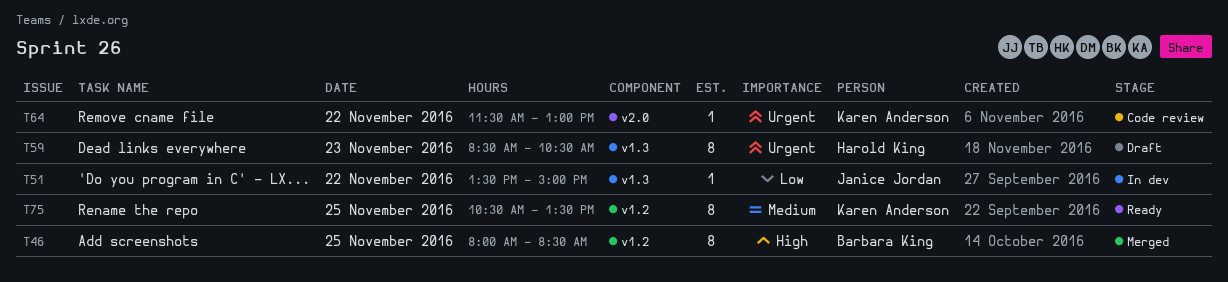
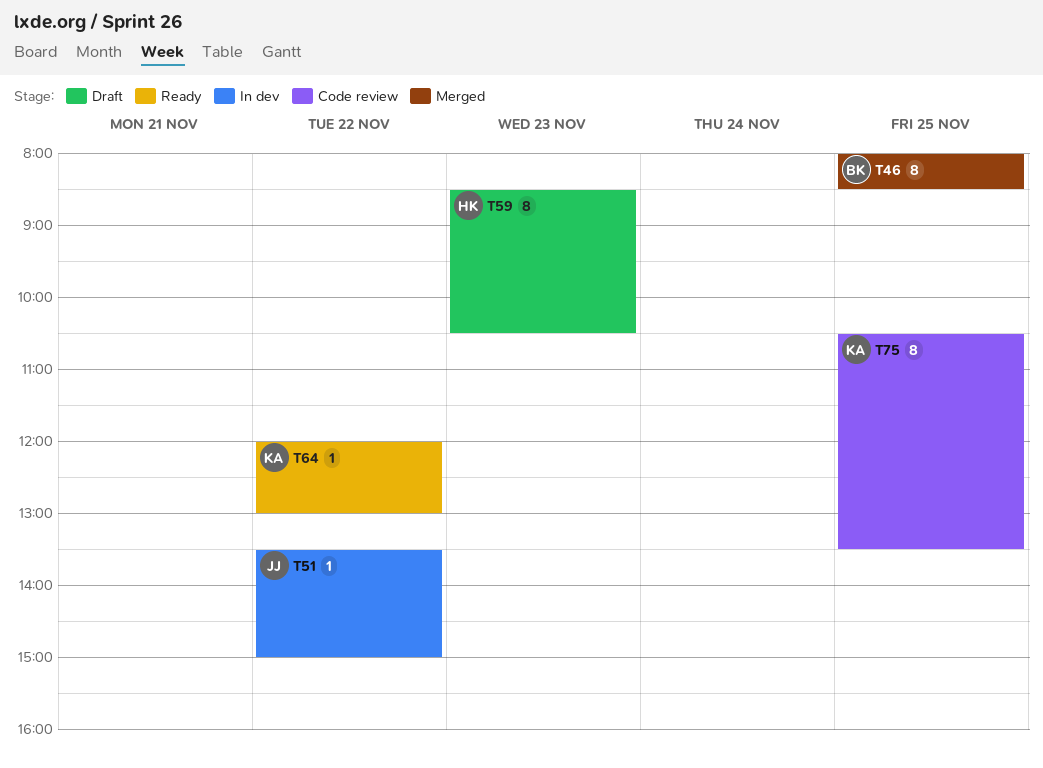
T64, status: Code review -> Ready
T64, begins: 11:30 -> 12:00
T75, status: Ready -> Code review

